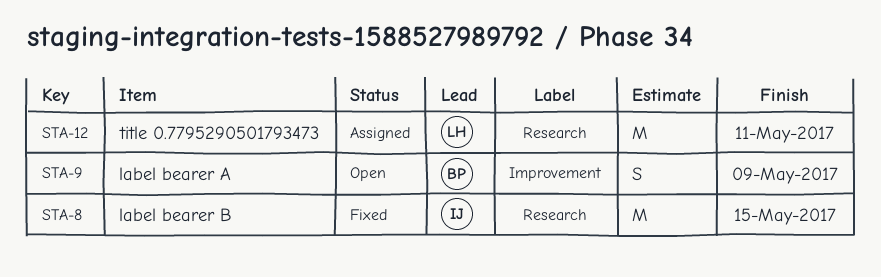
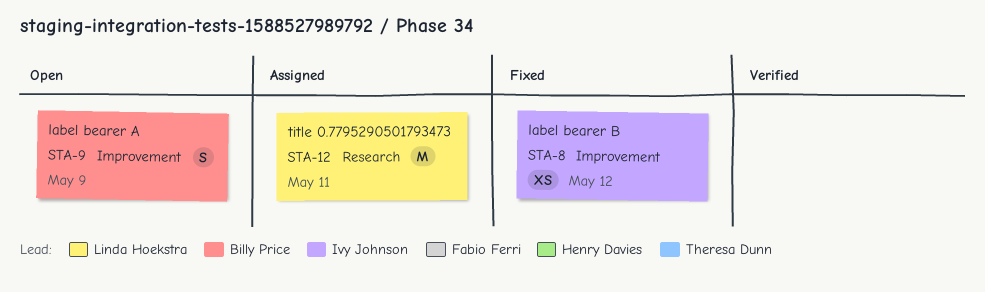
STA-8, label: Research -> Improvement
STA-8, estimate: M -> XS
STA-8, due: May 15 -> May 12

